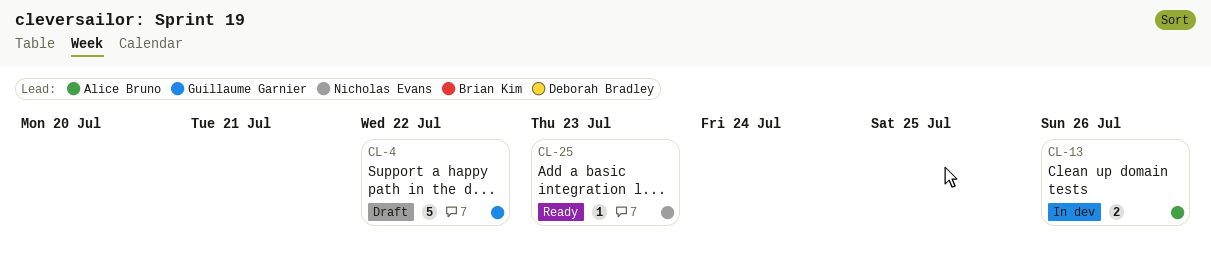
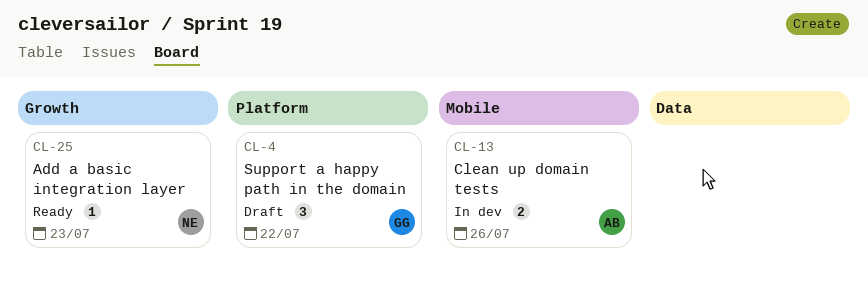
CL-4, estimate: 5 -> 3

